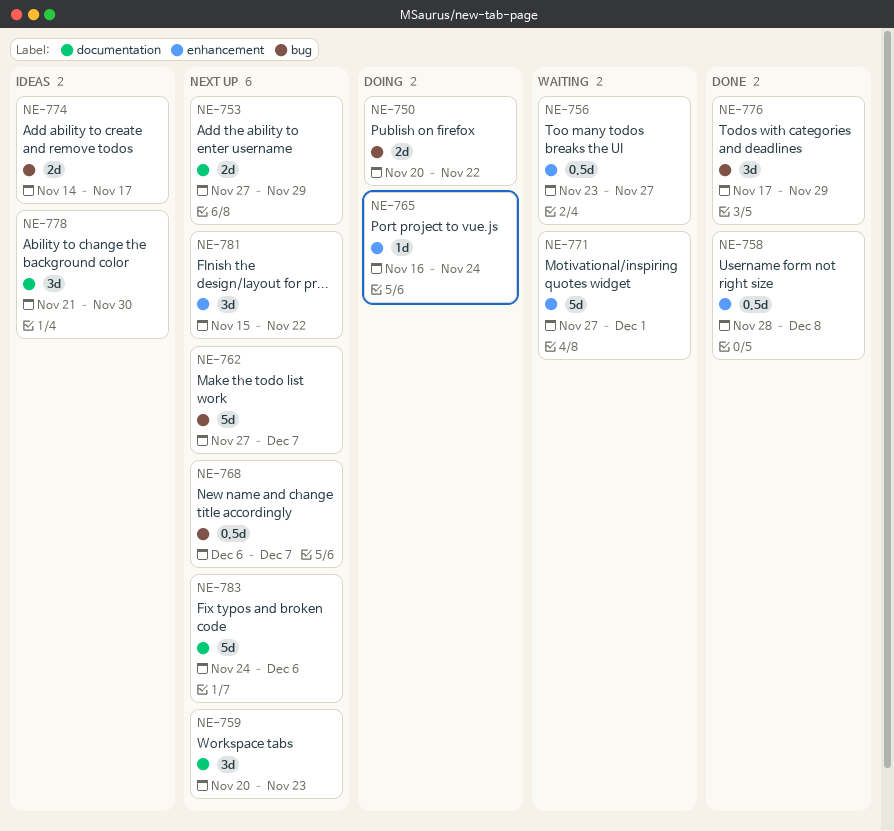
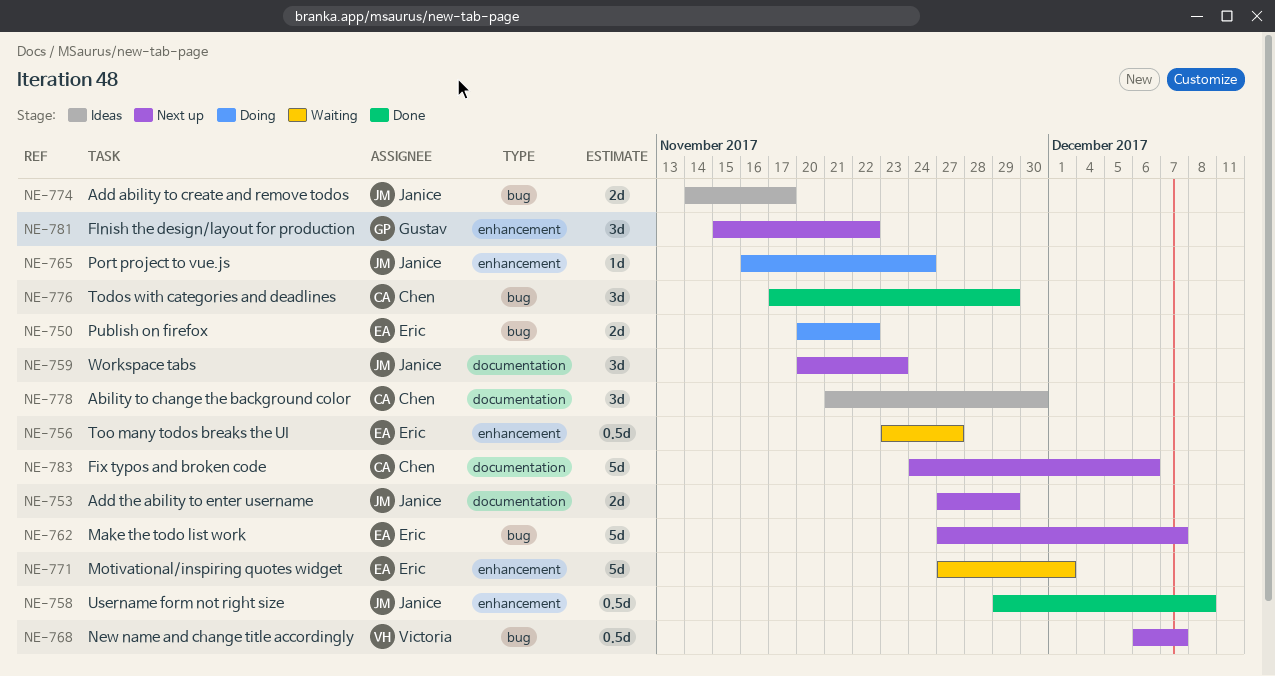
NE-758, start: Nov 28 -> Nov 29

